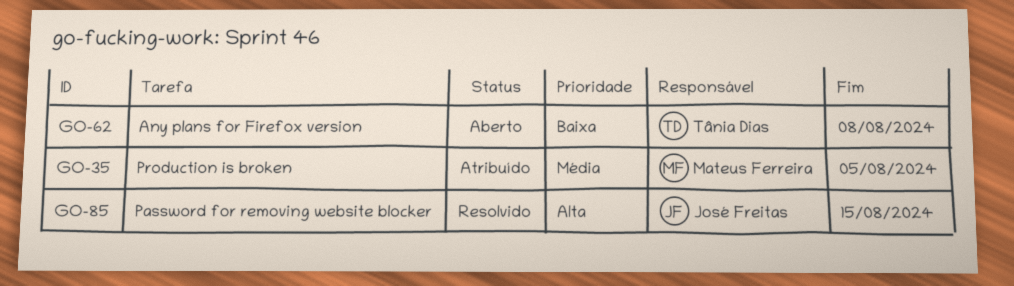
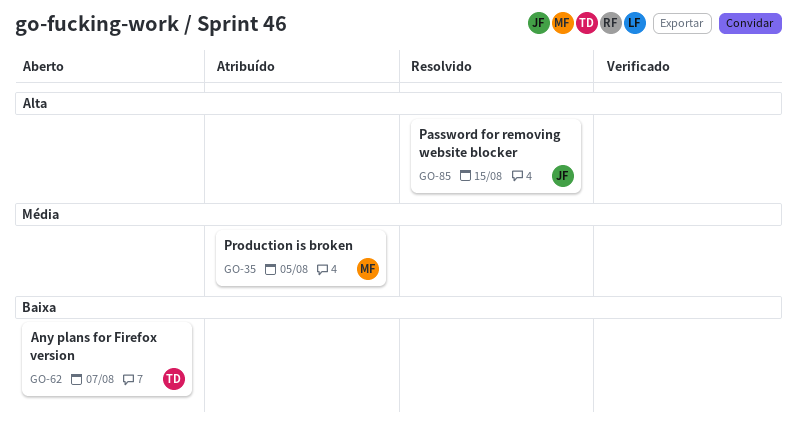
GO-62, due: Aug 8 -> Aug 7

